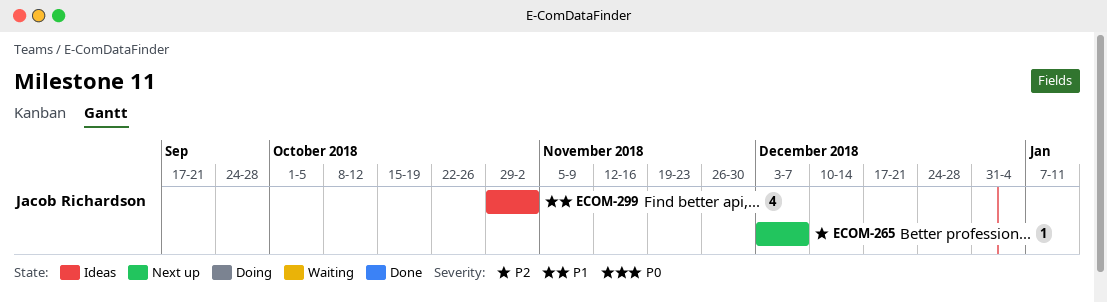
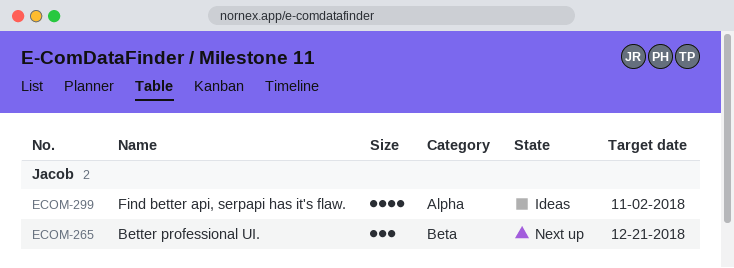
ECOM-265, estimate: 1 -> 3
ECOM-265, due: Dec 7 -> Dec 21

